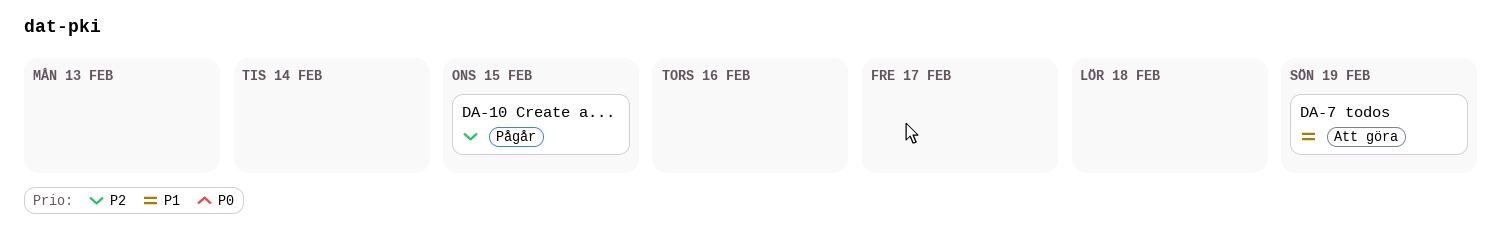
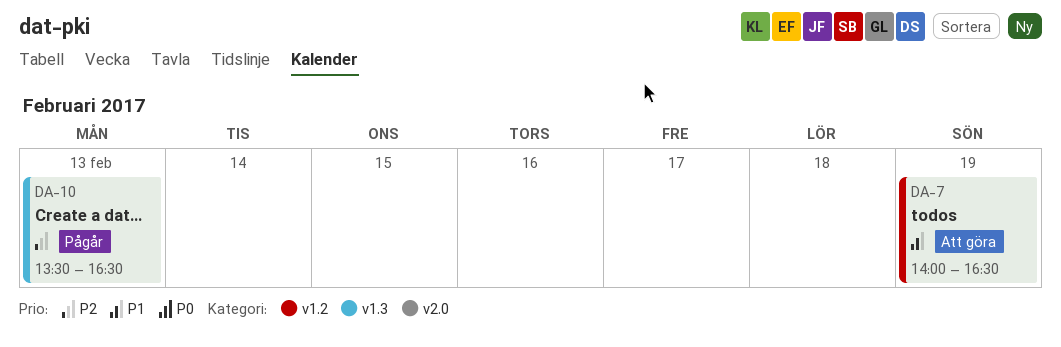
DA-10, day: Feb 15 -> Feb 13

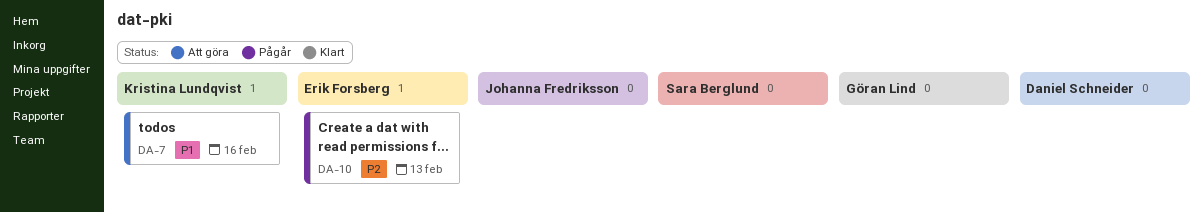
DA-7, day: Feb 19 -> Feb 16

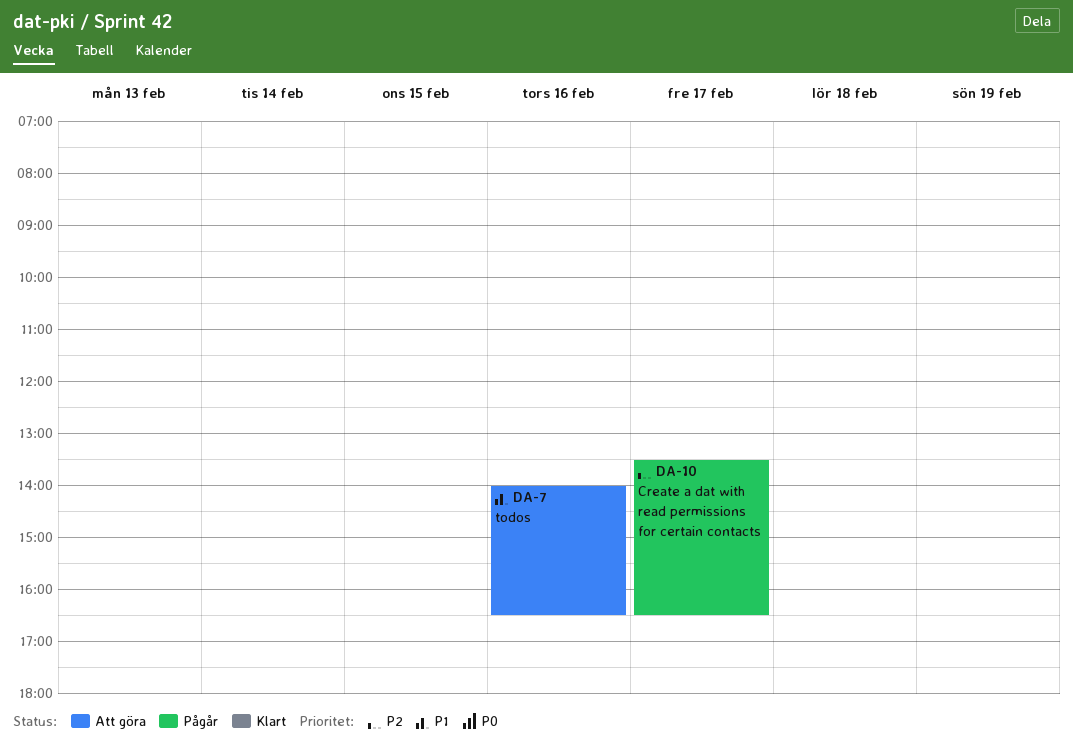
DA-10, day: Feb 13 -> Feb 17

